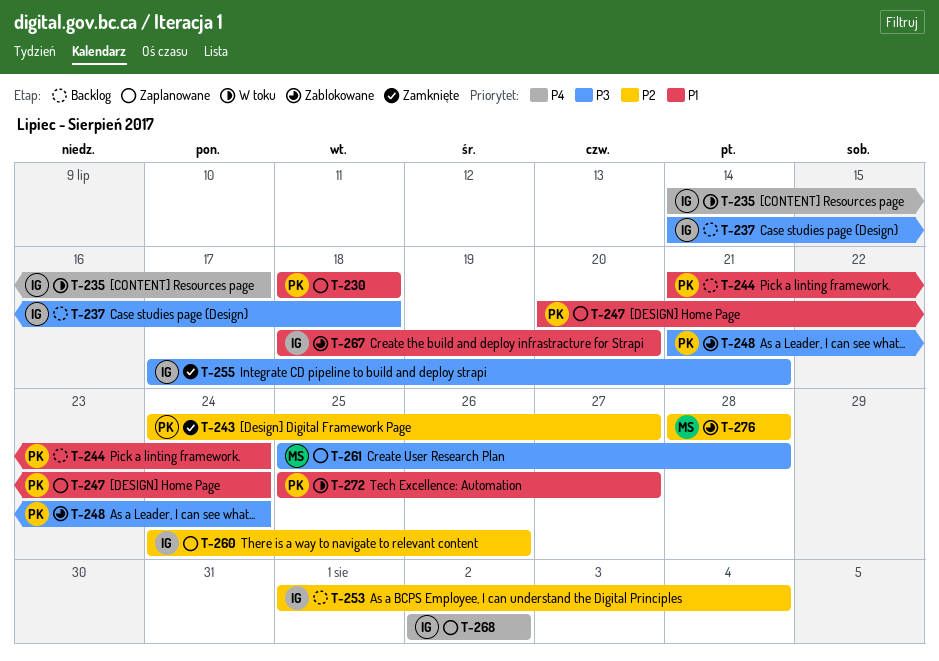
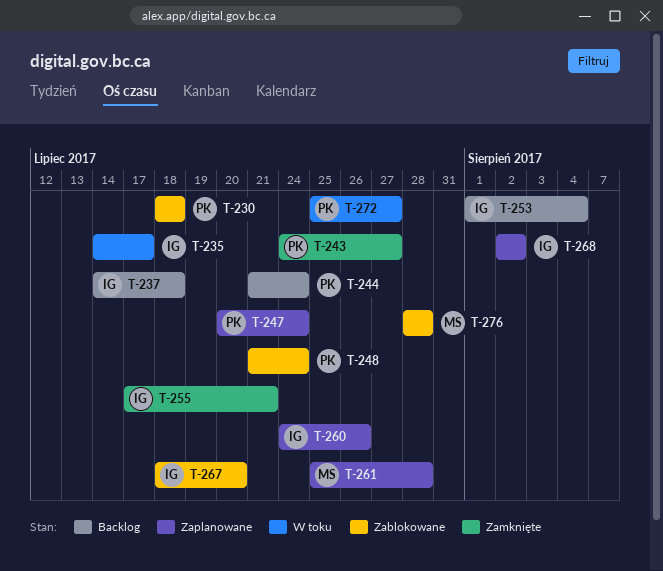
T-230, status: Zaplanowane -> Zablokowane

